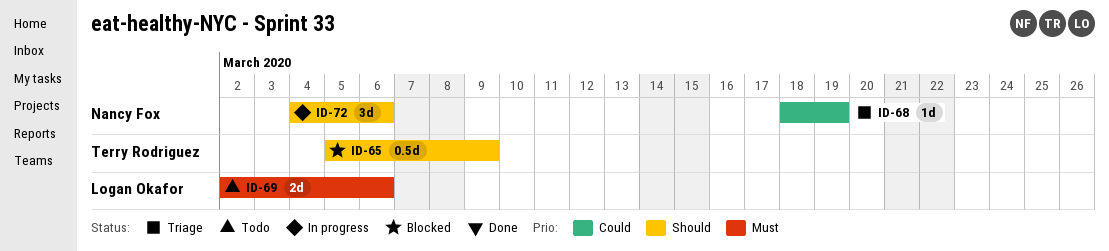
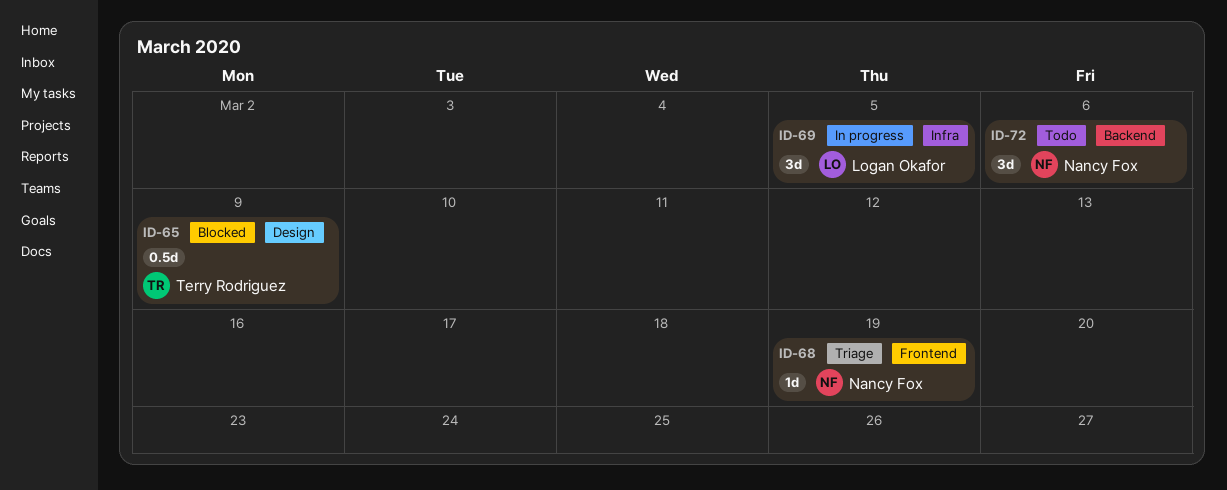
ID-69, status: Todo -> In progress
ID-69, estimate: 2d -> 3d
ID-69, due: Mar 6 -> Mar 5
ID-72, status: In progress -> Todo

